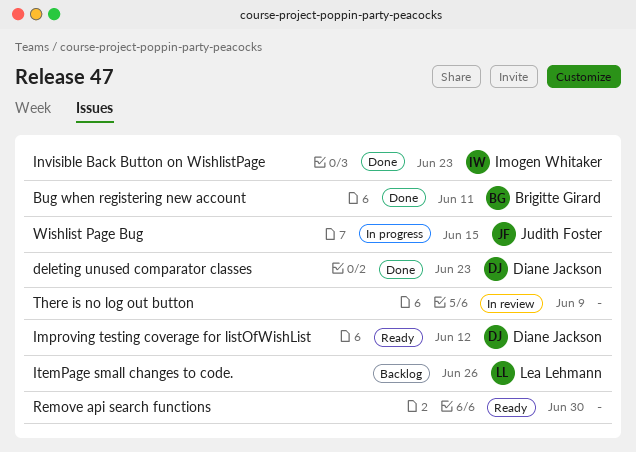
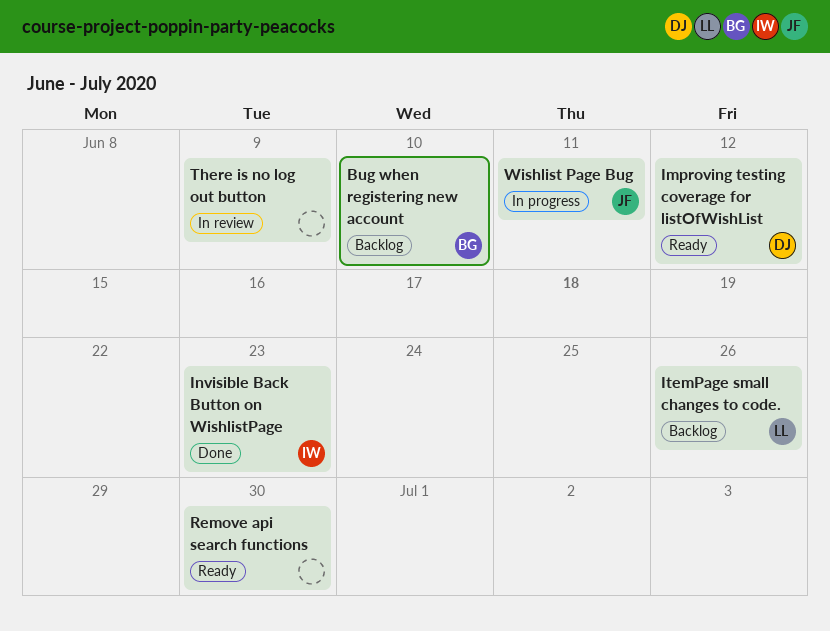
Bug when registering new account, status: Done -> Backlog
Bug when registering new account, due: Jun 11 -> Jun 10
deleting unused comparator classes: present -> none
Wishlist Page Bug, due: Jun 15 -> Jun 11

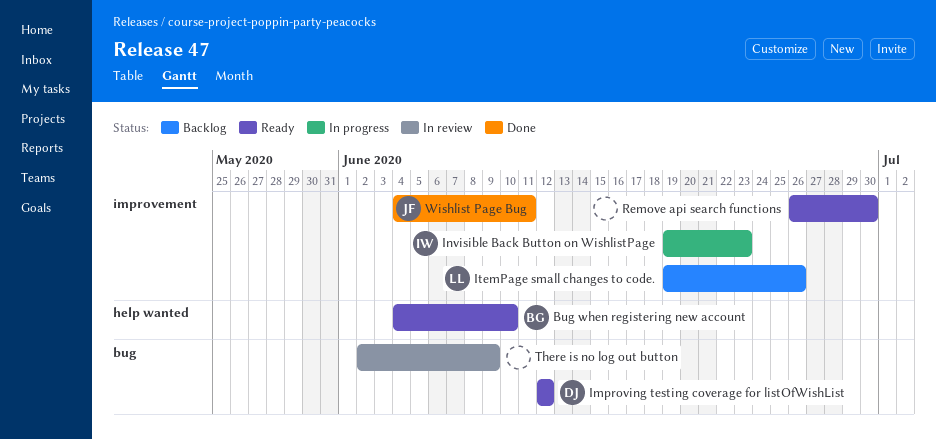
Bug when registering new account, status: Backlog -> Ready
Invisible Back Button on WishlistPage, status: Done -> In progress
Wishlist Page Bug, status: In progress -> Done

